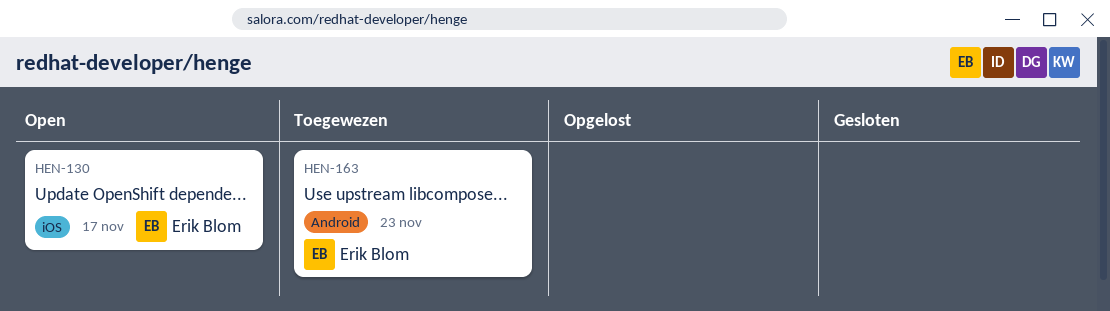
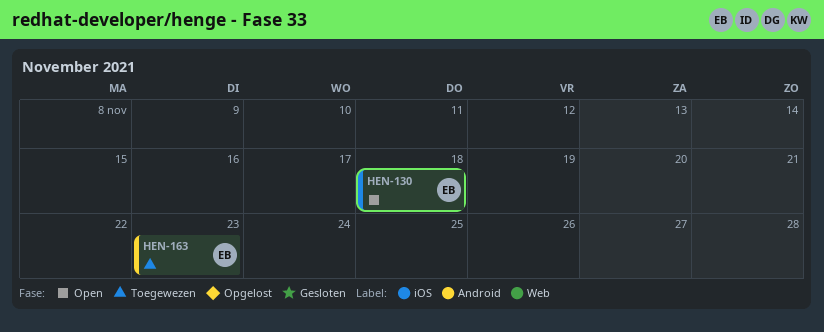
HEN-130, due: Nov 17 -> Nov 18

